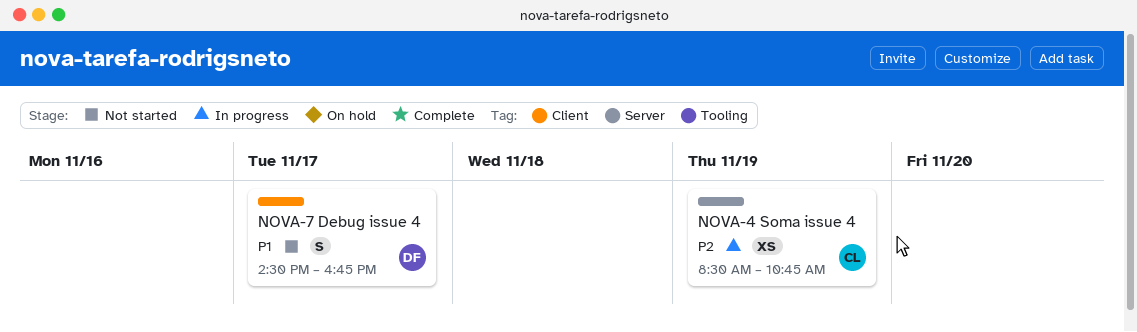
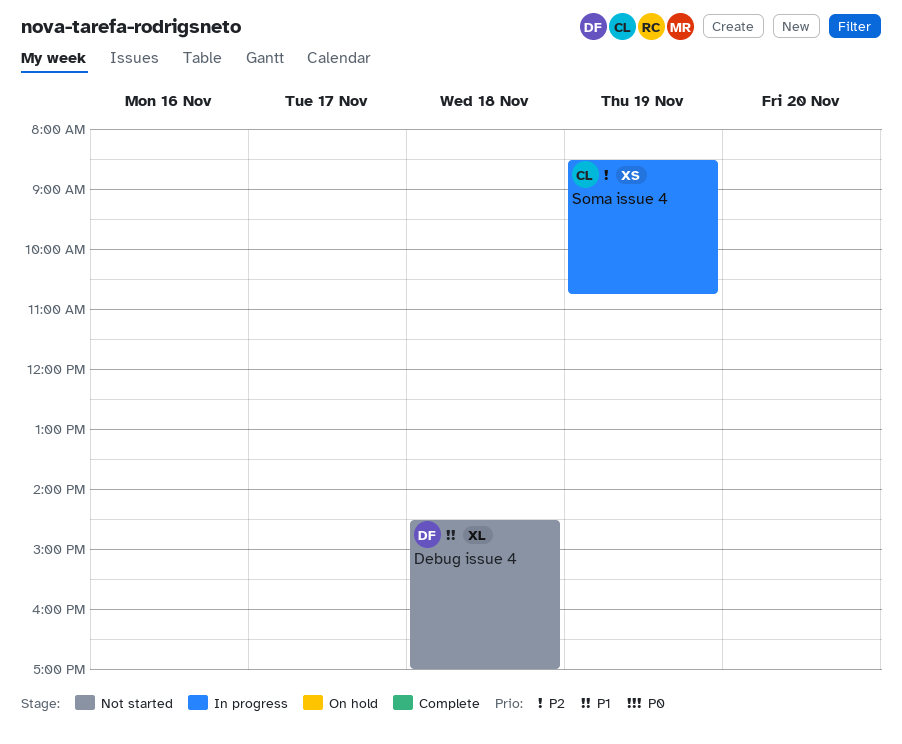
Debug issue 4, estimate: S -> XL
Debug issue 4, day: Nov 17 -> Nov 18
Debug issue 4, ends: 16:45 -> 17:00

